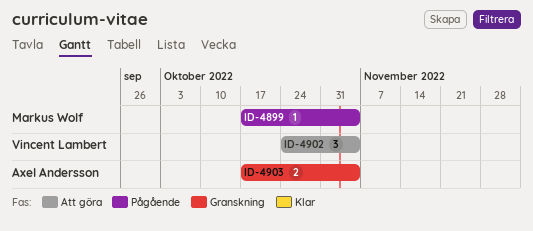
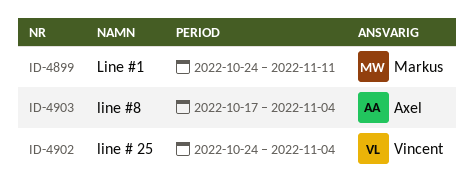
ID-4899, start: Oct 17 -> Oct 24
ID-4899, due: Nov 4 -> Nov 11

